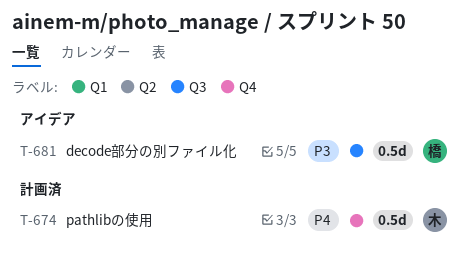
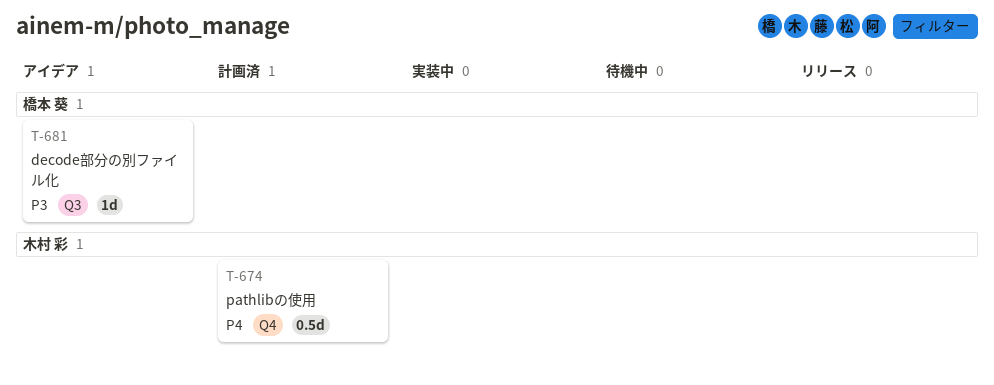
T-681, estimate: 0.5d -> 1d

